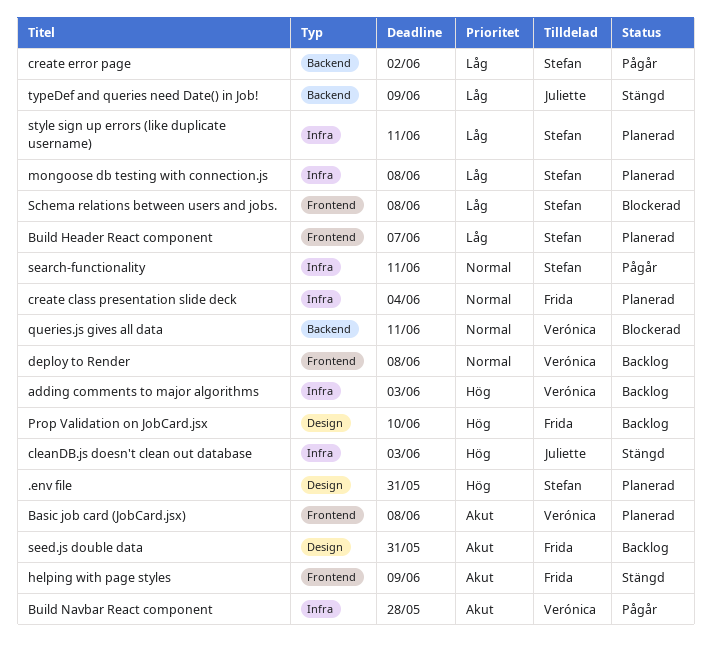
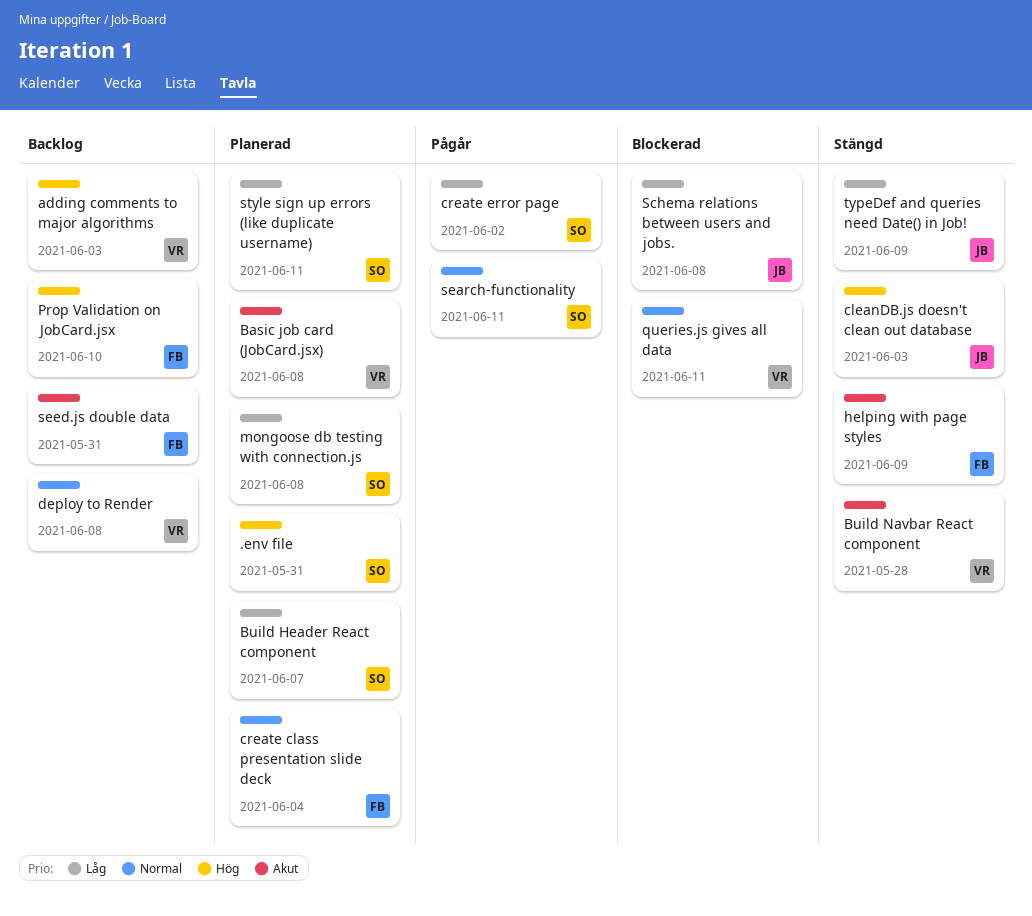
Build Navbar React component, status: Pågår -> Stängd
Schema relations between users and jobs., owner: Stefan -> Juliette

